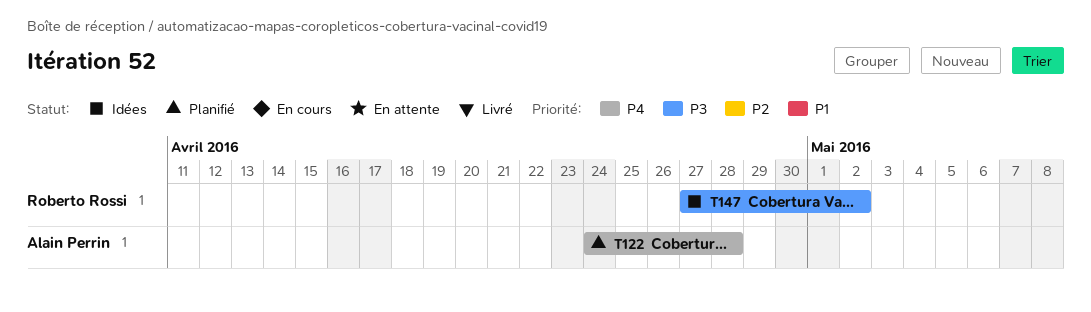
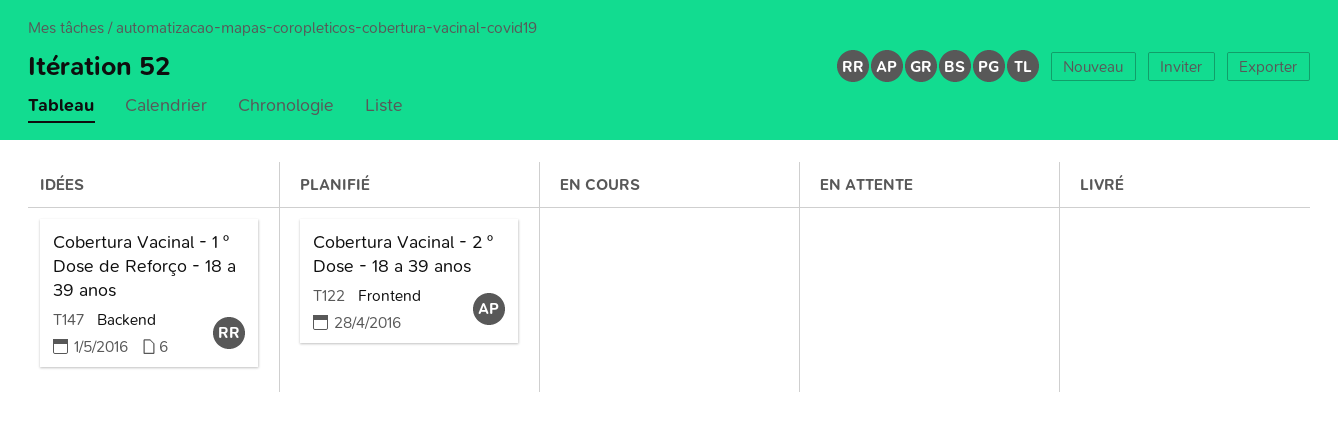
T147, due: May 2 -> May 1

